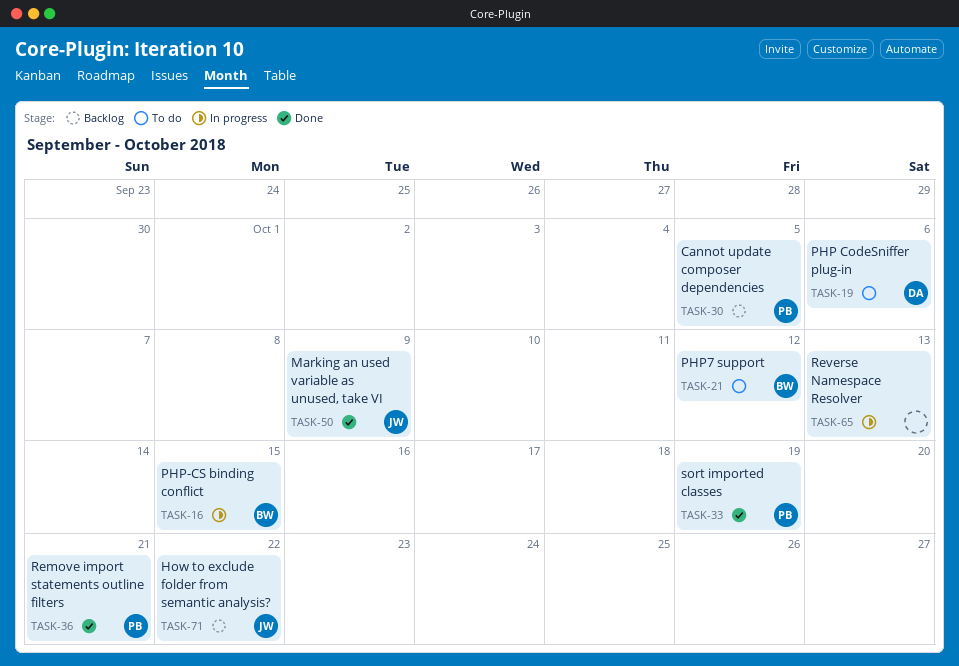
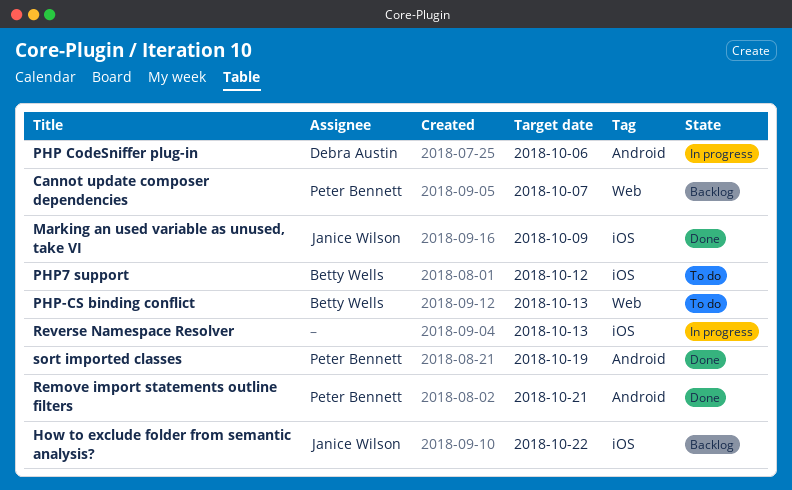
Cannot update composer dependencies, due: Oct 5 -> Oct 7
PHP CodeSniffer plug-in, status: To do -> In progress
PHP-CS binding conflict, status: In progress -> To do
PHP-CS binding conflict, due: Oct 15 -> Oct 13

